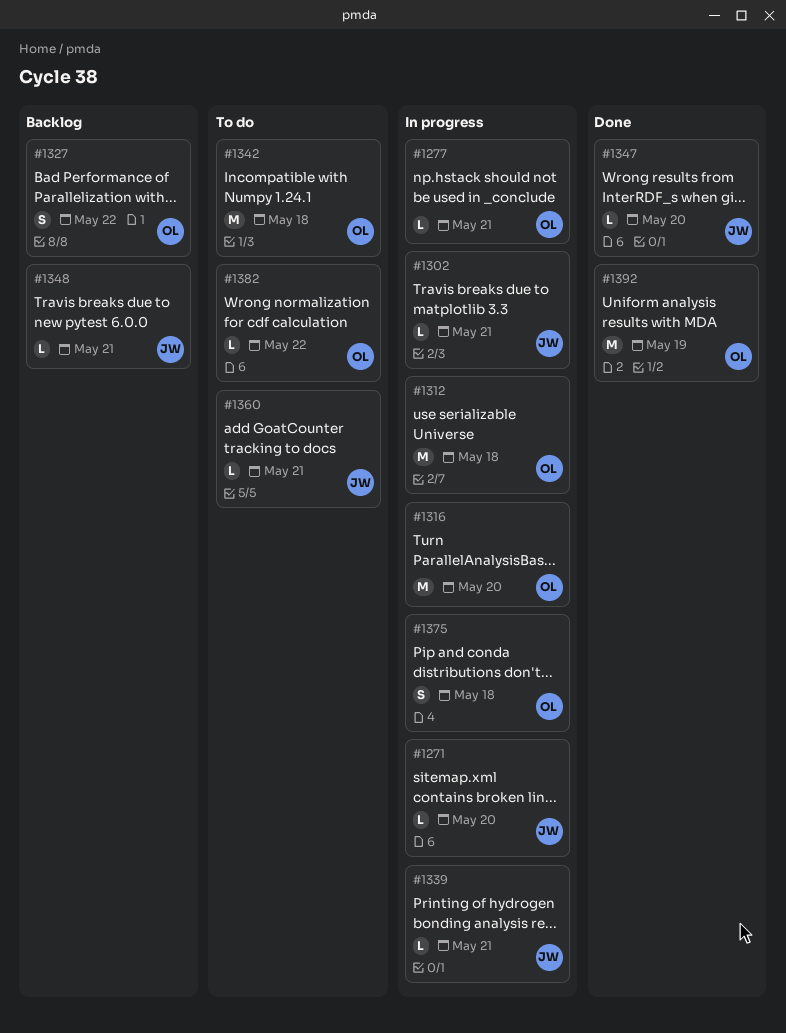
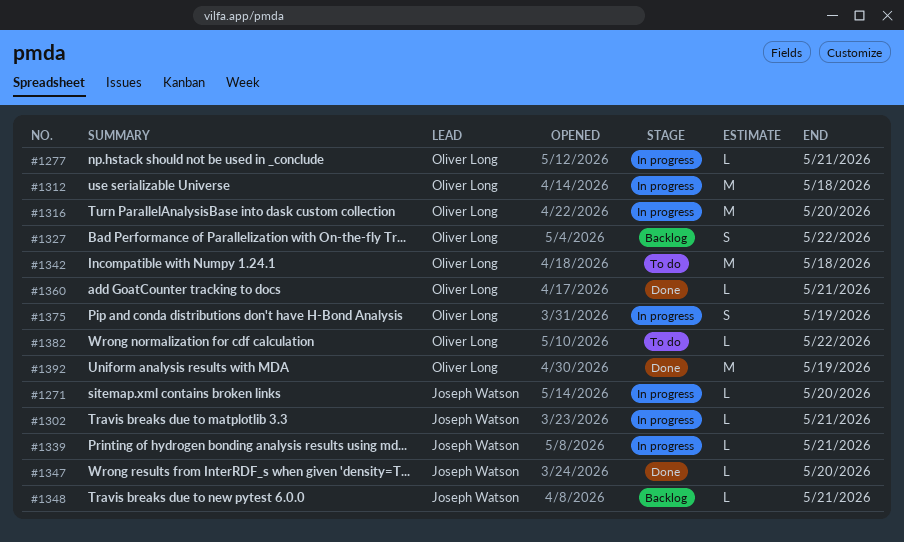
#1360, status: To do -> Done
#1360, owner: Joseph Watson -> Oliver Long
#1375, due: May 18 -> May 19

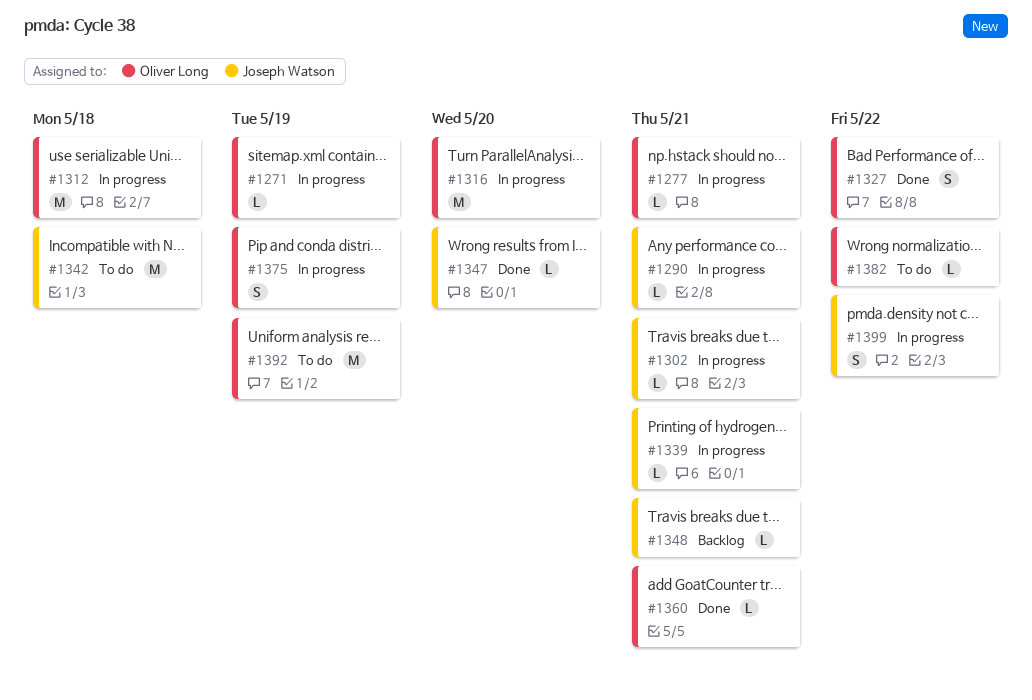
#1271, owner: Joseph Watson -> Oliver Long
#1271, due: May 20 -> May 19
#1290: none -> present
#1327, status: Backlog -> Done
#1342, owner: Oliver Long -> Joseph Watson
#1392, status: Done -> To do
#1399: none -> present

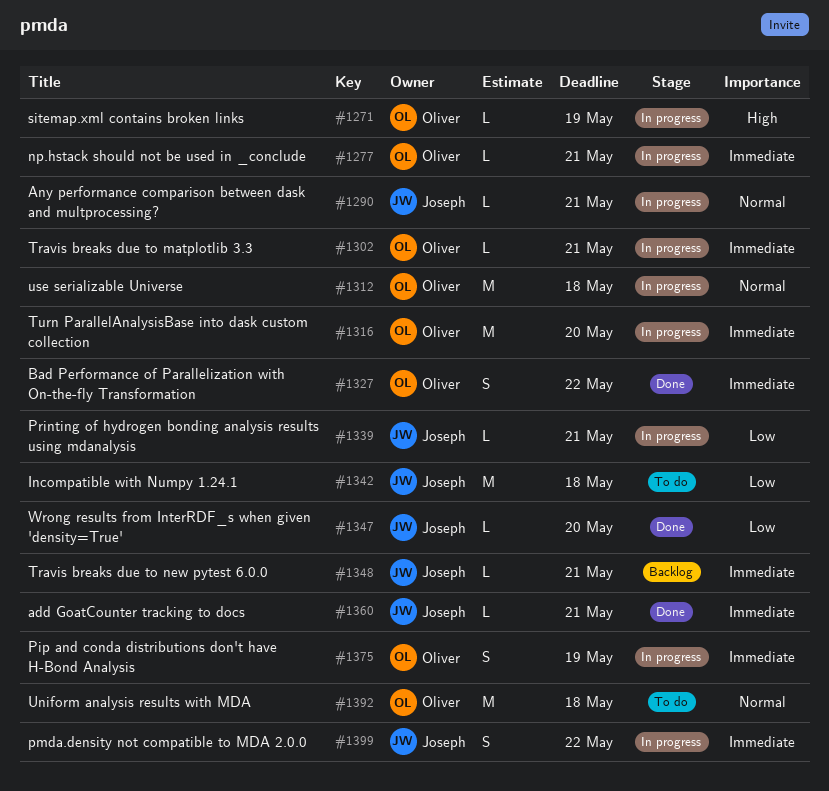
#1302, owner: Joseph Watson -> Oliver Long
#1360, owner: Oliver Long -> Joseph Watson
#1382: present -> none
#1392, due: May 19 -> May 18

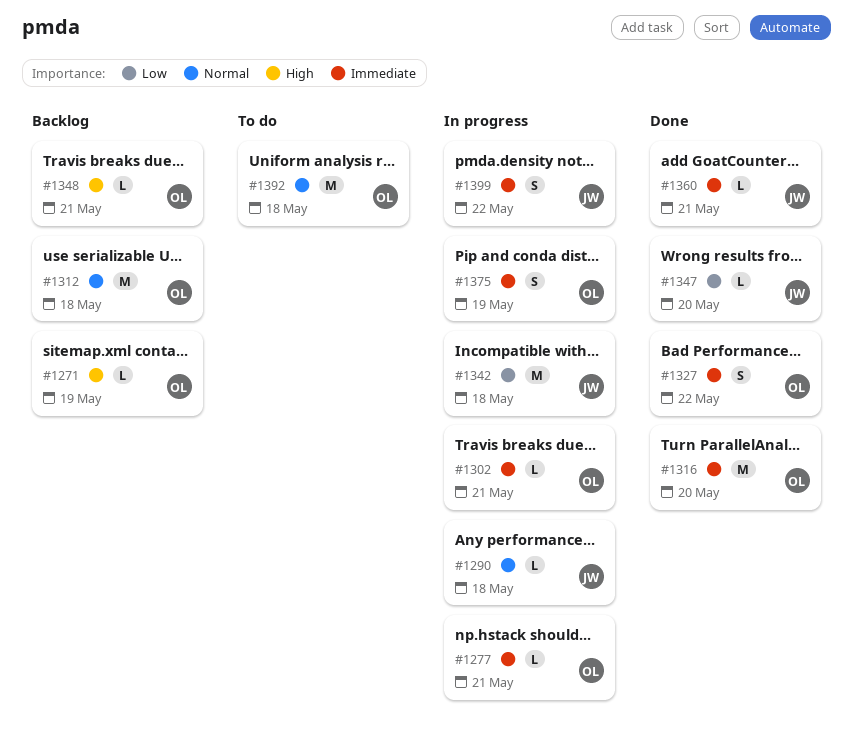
#1271, status: In progress -> Backlog
#1290, due: May 21 -> May 18
#1312, status: In progress -> Backlog
#1316, status: In progress -> Done
#1339: present -> none
#1342, status: To do -> In progress
#1348, owner: Joseph -> Oliver
#1348, priority: Immediate -> High

